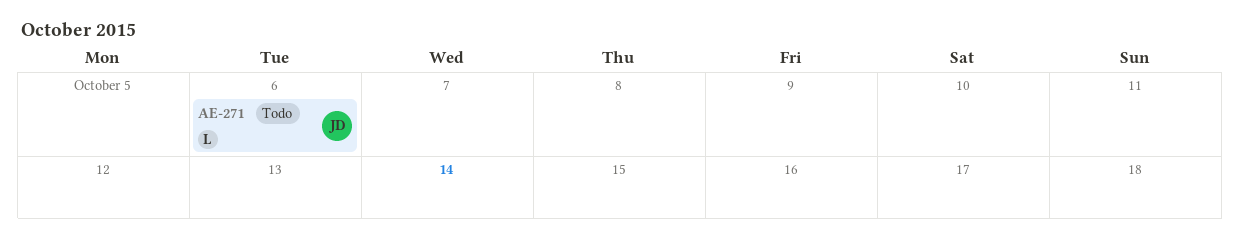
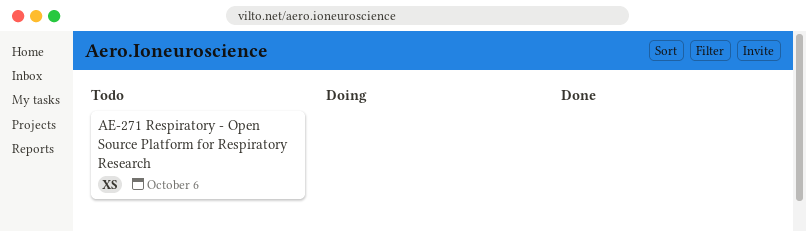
AE-271, estimate: L -> XS

